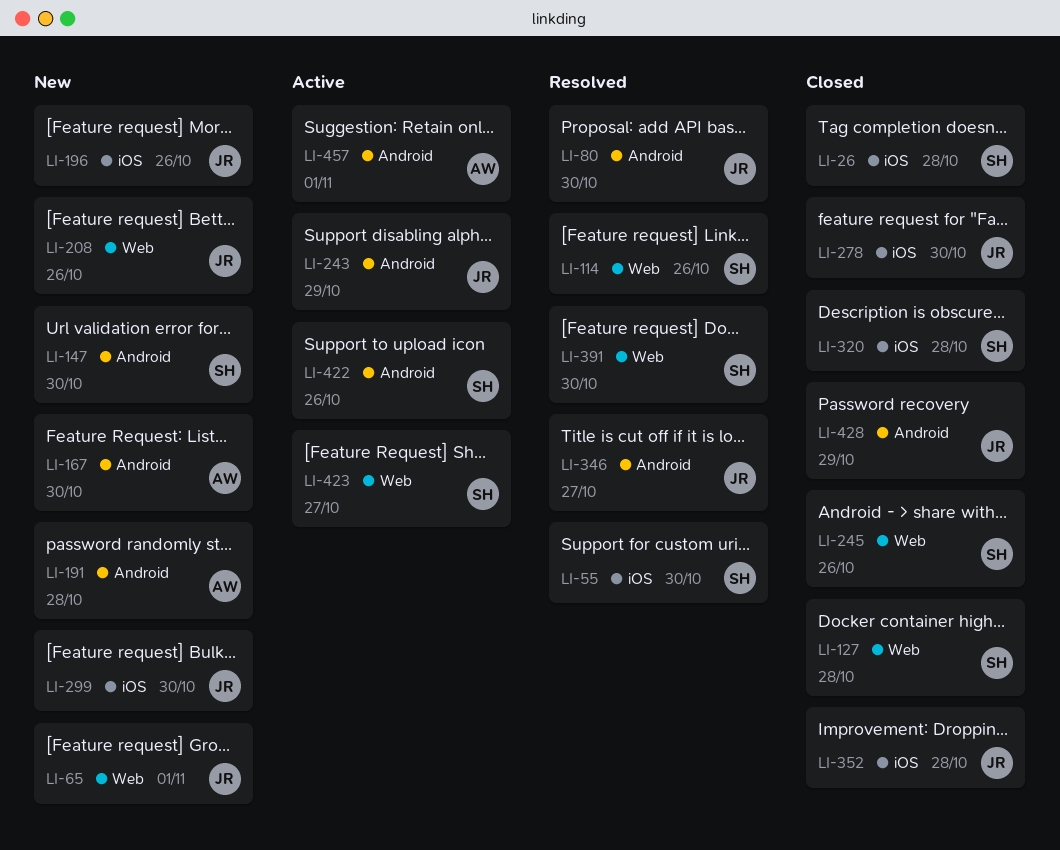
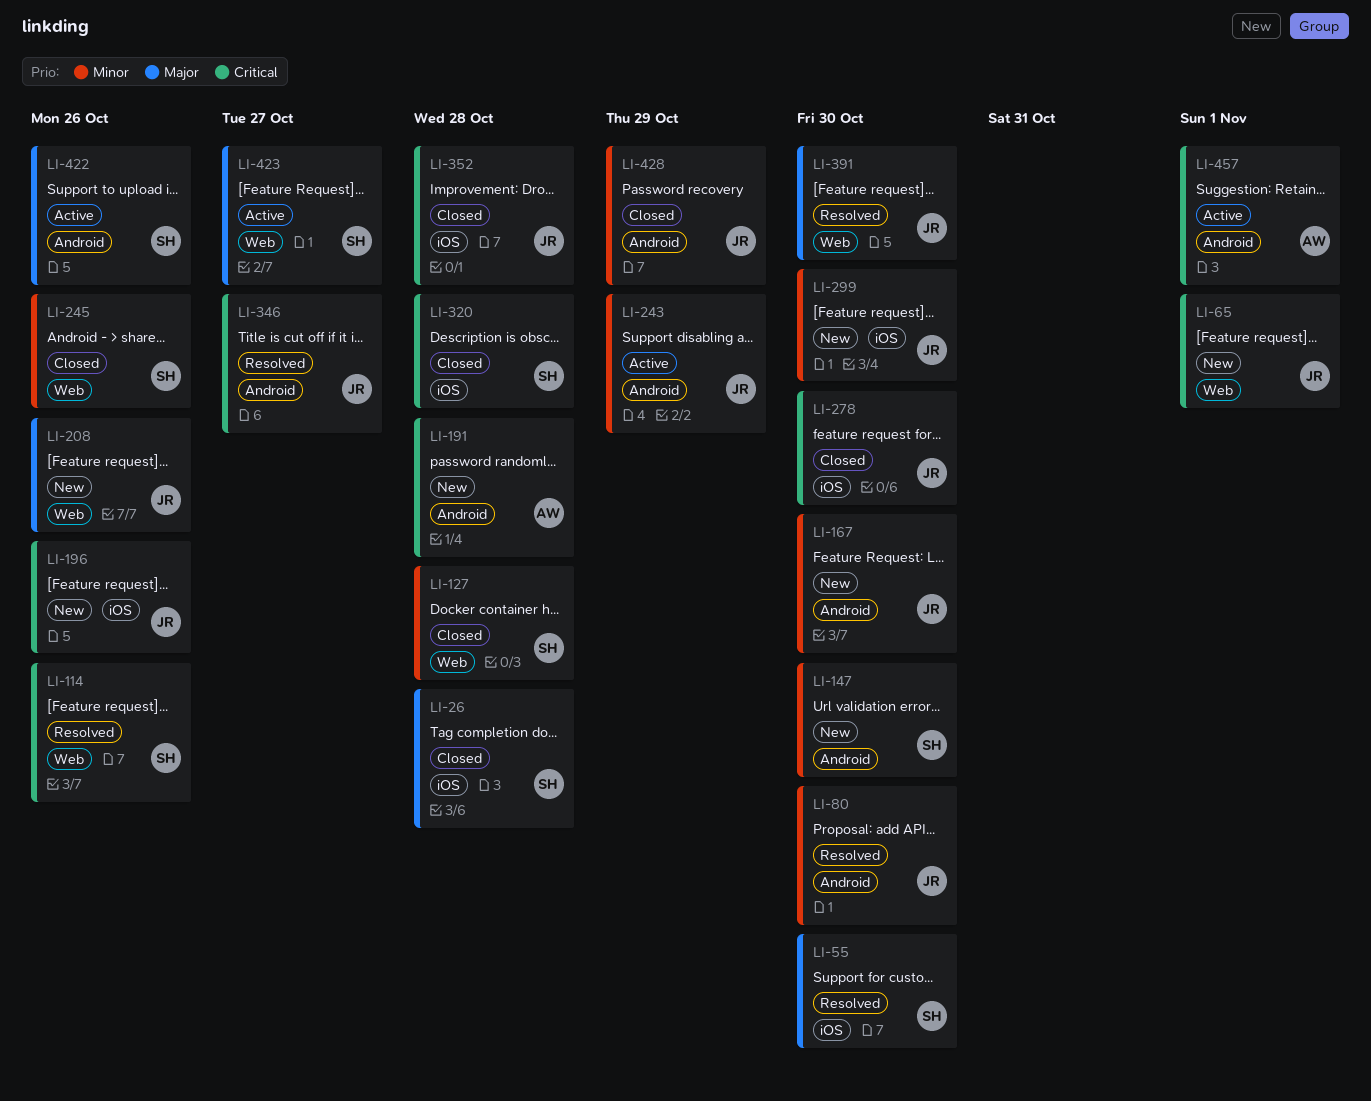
LI-167, owner: AW -> JR
LI-391, owner: SH -> JR

